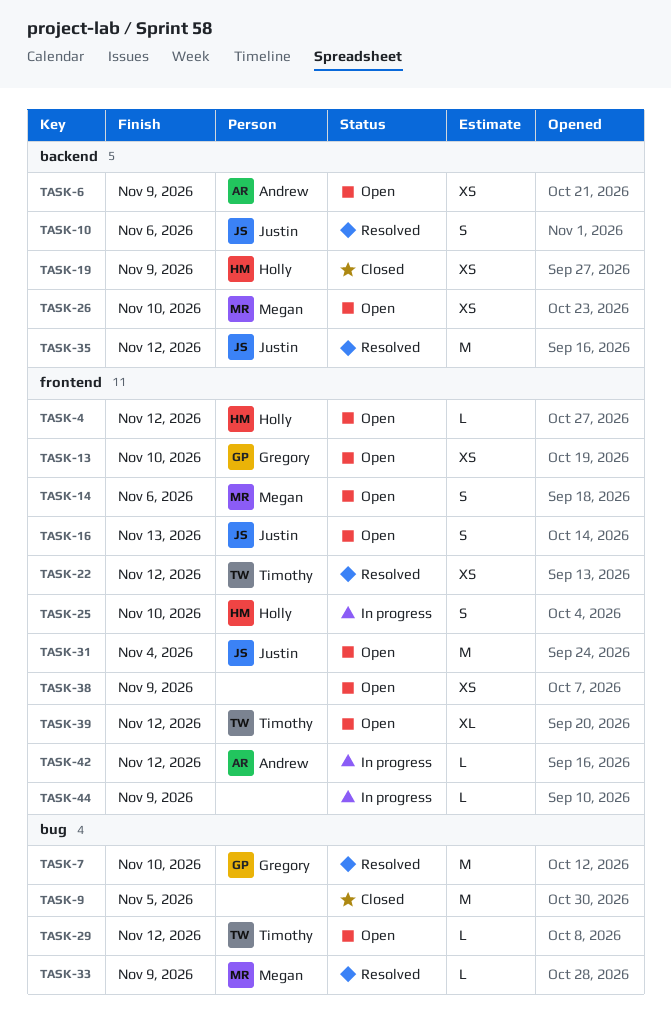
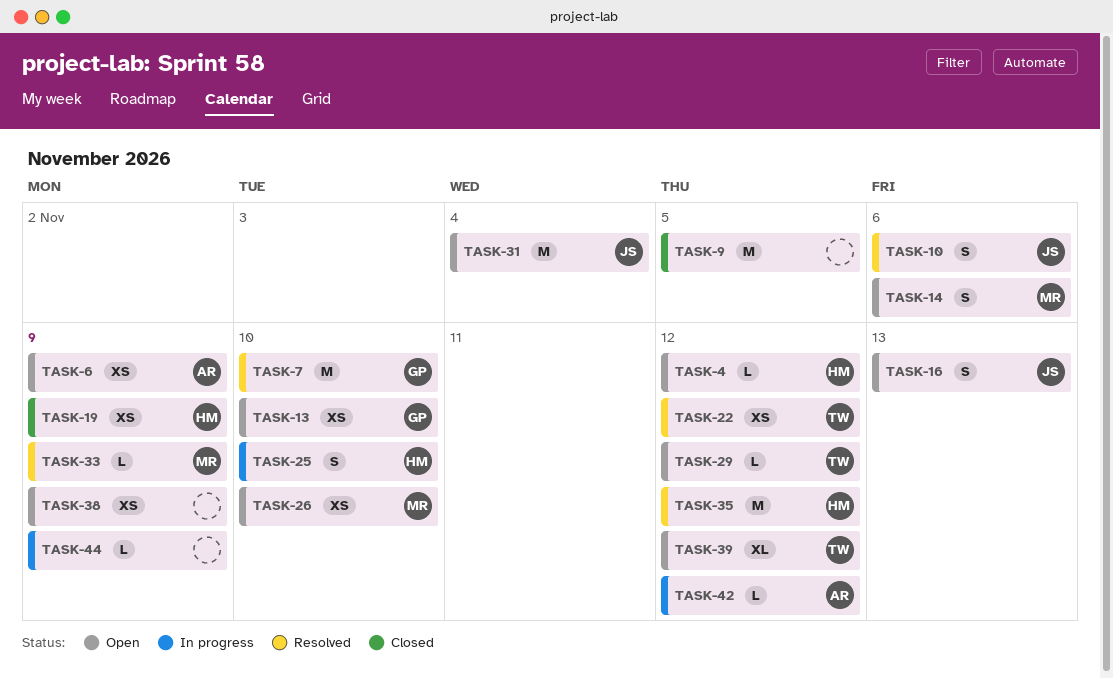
TASK-35, owner: Justin -> Holly

